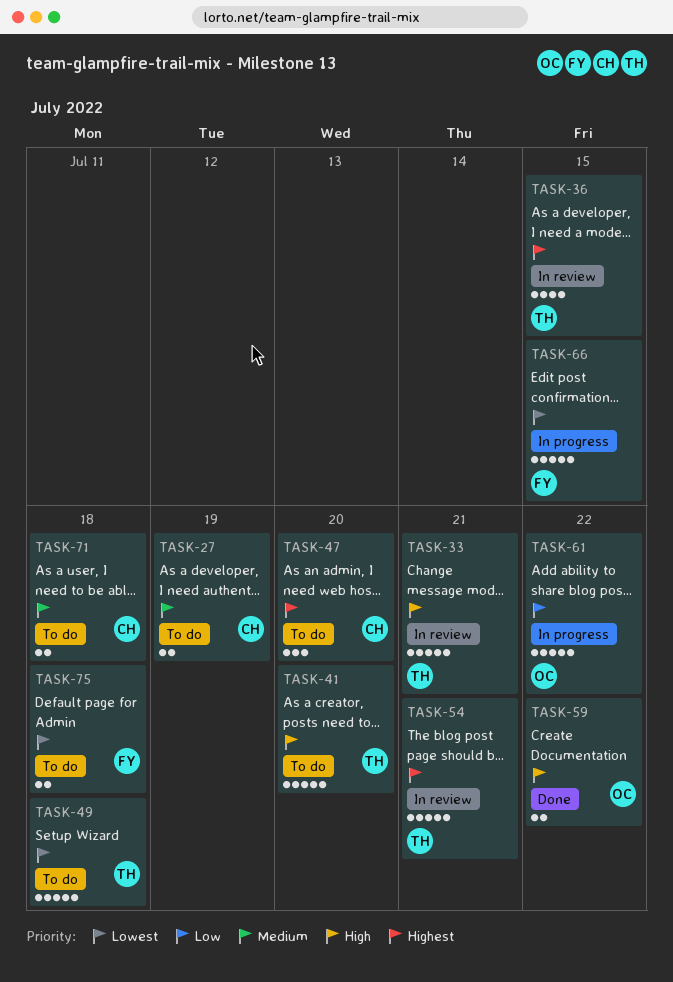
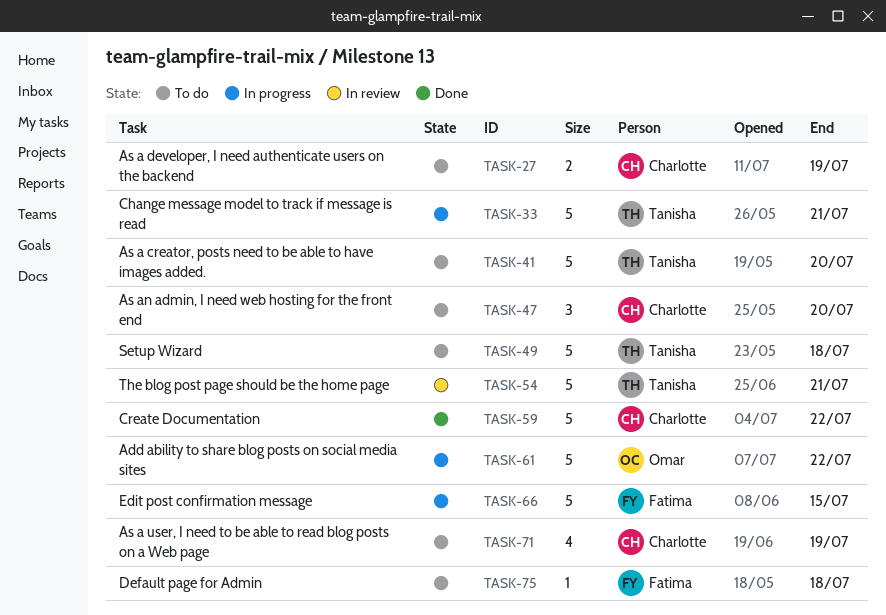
TASK-33, status: In review -> In progress
TASK-36: present -> none
TASK-59, owner: Omar -> Charlotte
TASK-59, estimate: 2 -> 5
TASK-71, estimate: 2 -> 4
TASK-71, due: Jul 18 -> Jul 19
TASK-75, estimate: 2 -> 1

